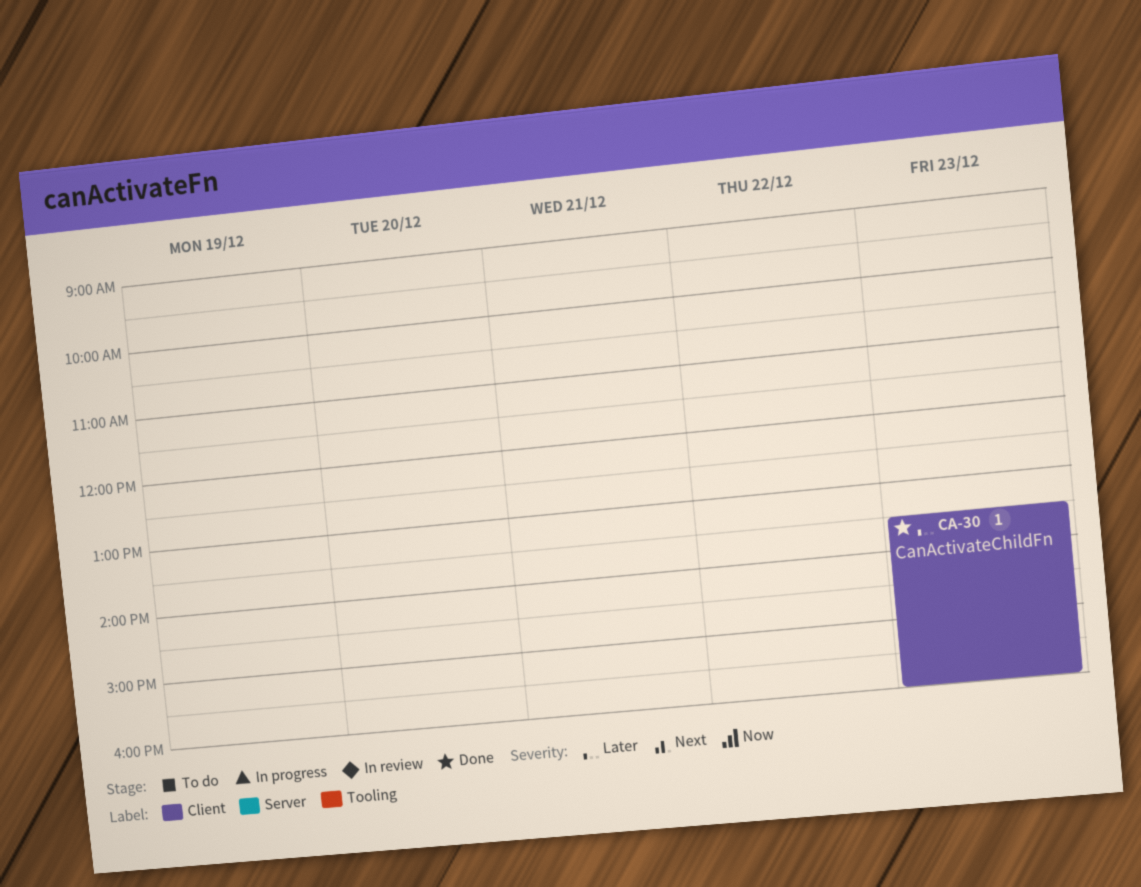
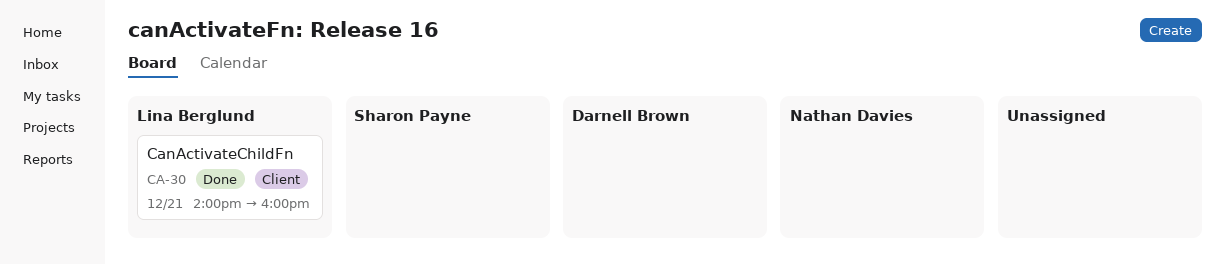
CA-30, day: Dec 23 -> Dec 21
CA-30, begins: 13:30 -> 14:00

